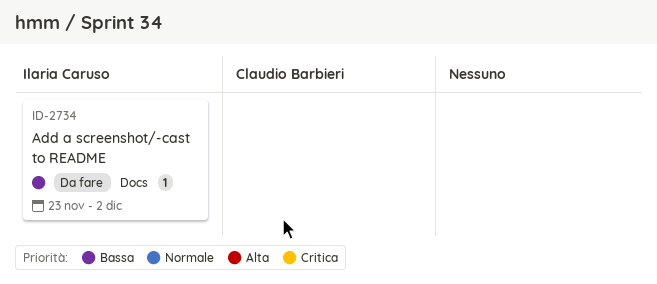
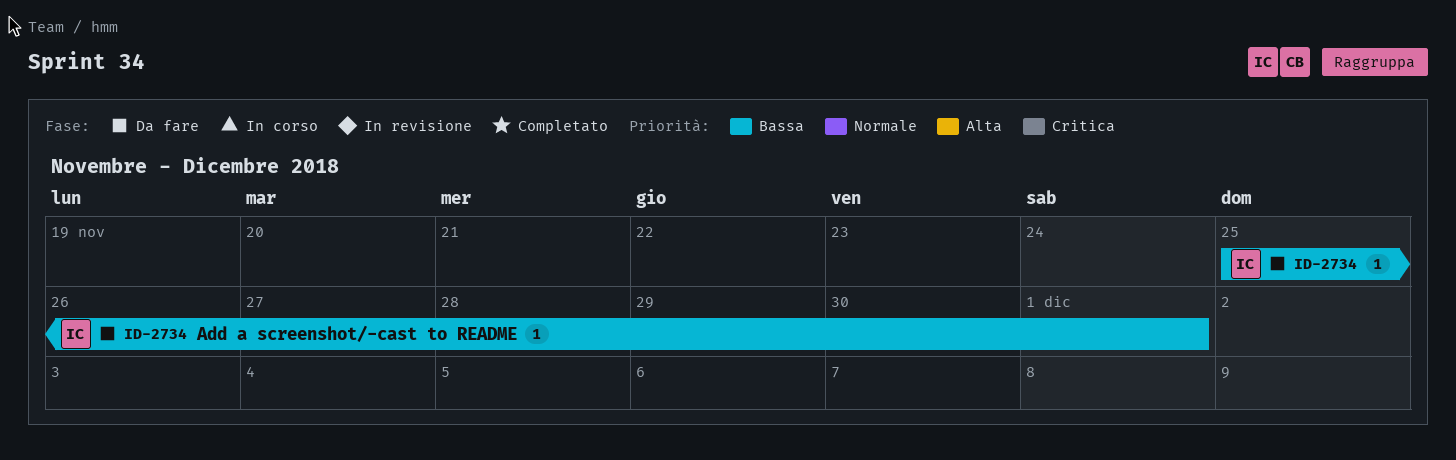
ID-2734, start: Nov 23 -> Nov 25
ID-2734, due: Dec 2 -> Dec 1

